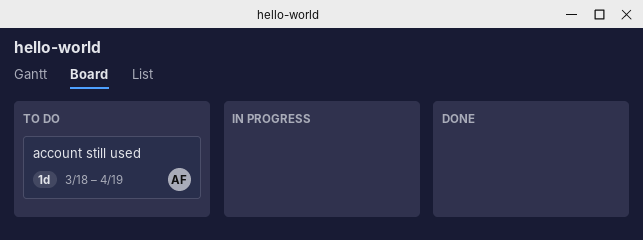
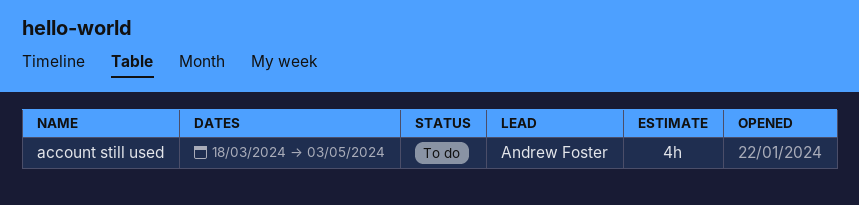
account still used, estimate: 1d -> 4h
account still used, due: Apr 19 -> May 3

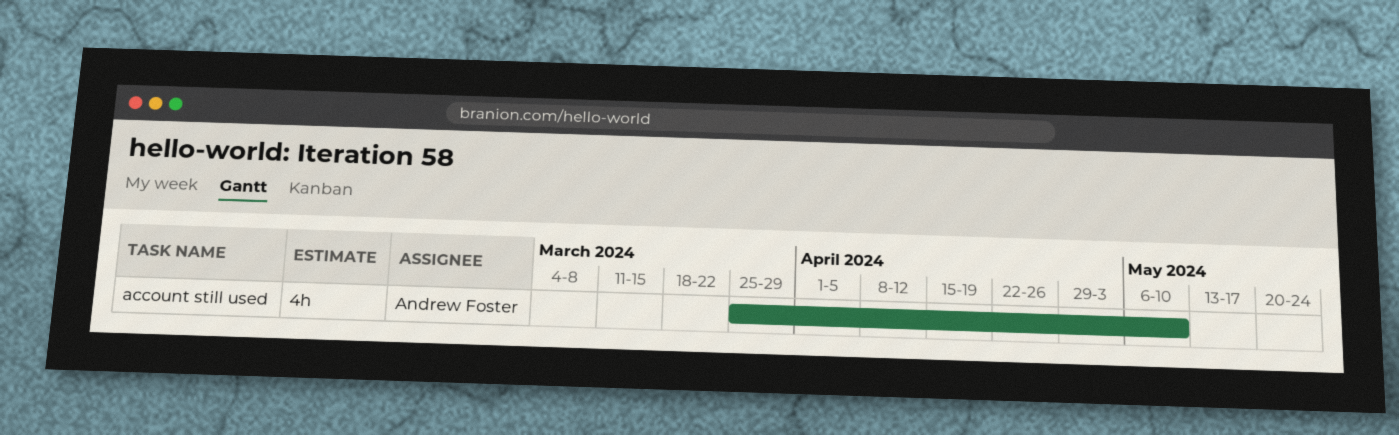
account still used, start: Mar 18 -> Mar 25
account still used, due: May 3 -> May 10

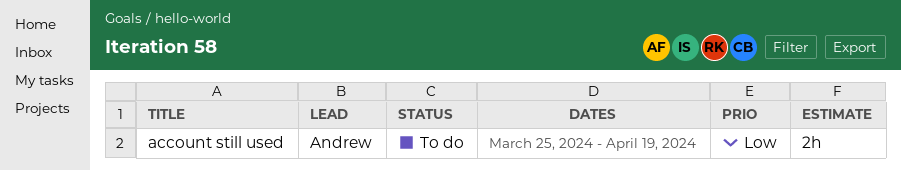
account still used, estimate: 4h -> 2h
account still used, due: May 10 -> Apr 19

